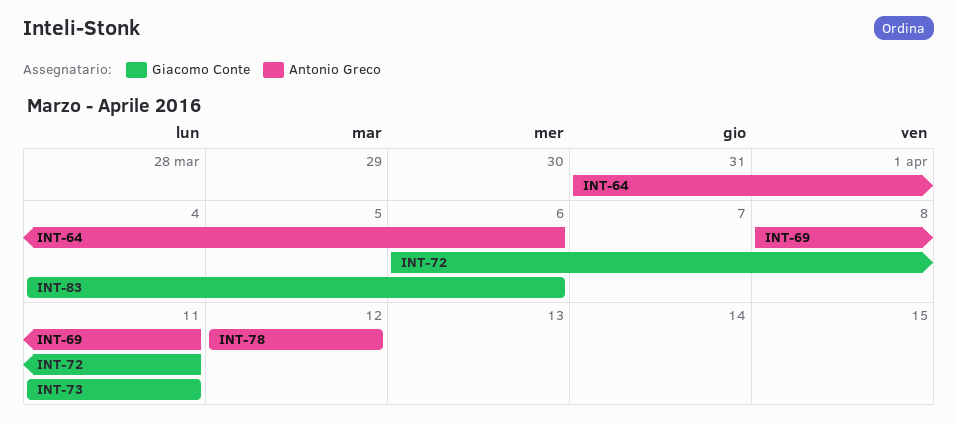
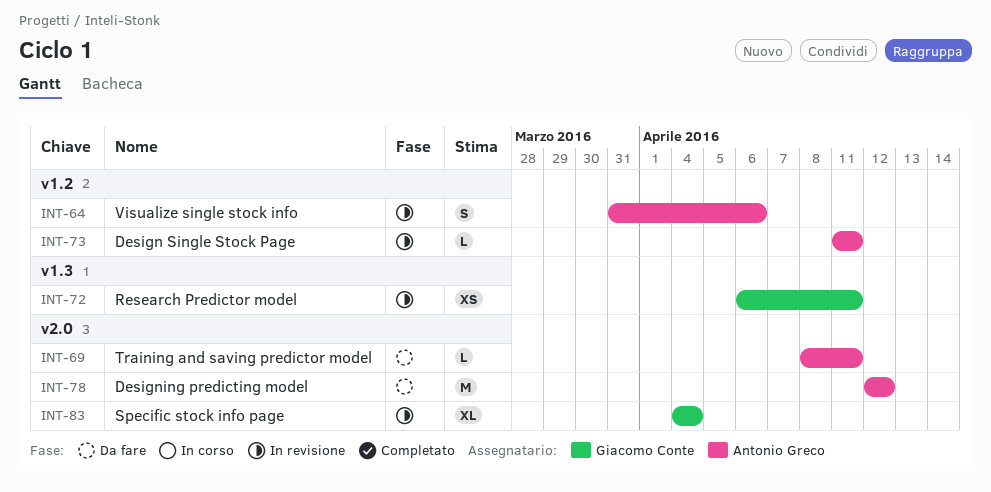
INT-73, owner: Giacomo Conte -> Antonio Greco
INT-83, due: Apr 6 -> Apr 4

